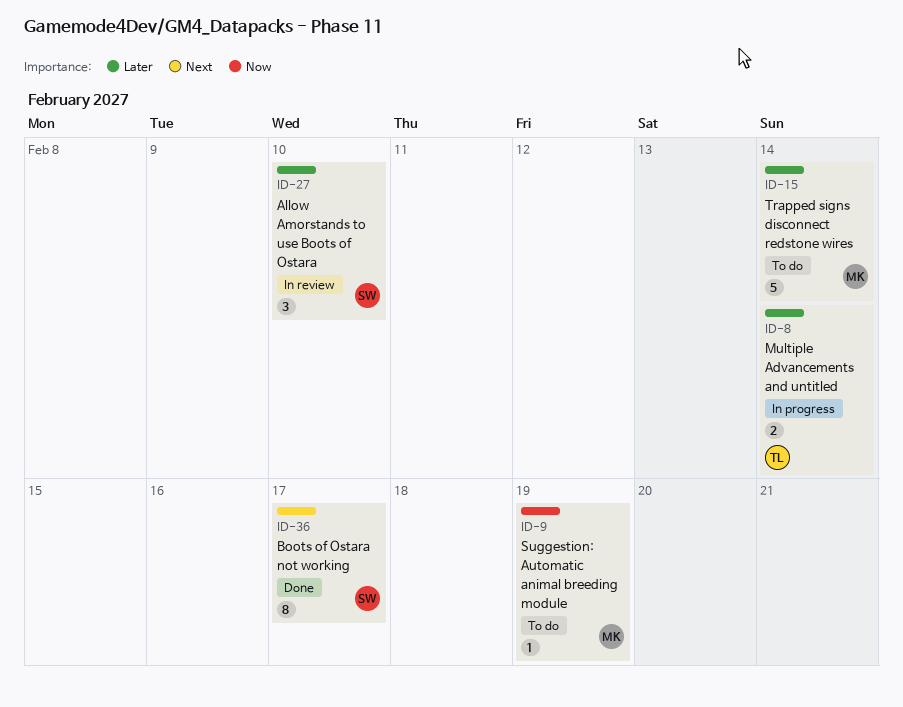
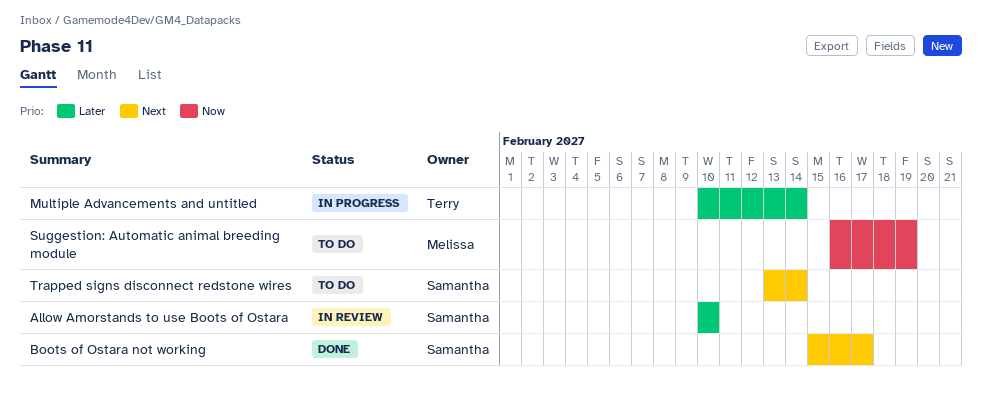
Trapped signs disconnect redstone wires, owner: Melissa -> Samantha
Trapped signs disconnect redstone wires, priority: Later -> Next

